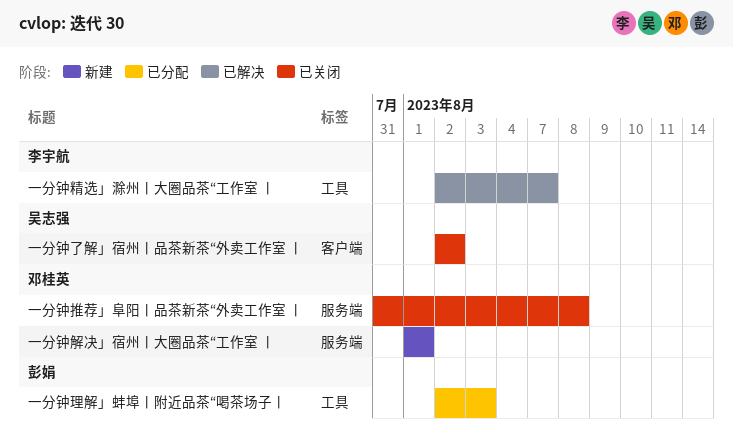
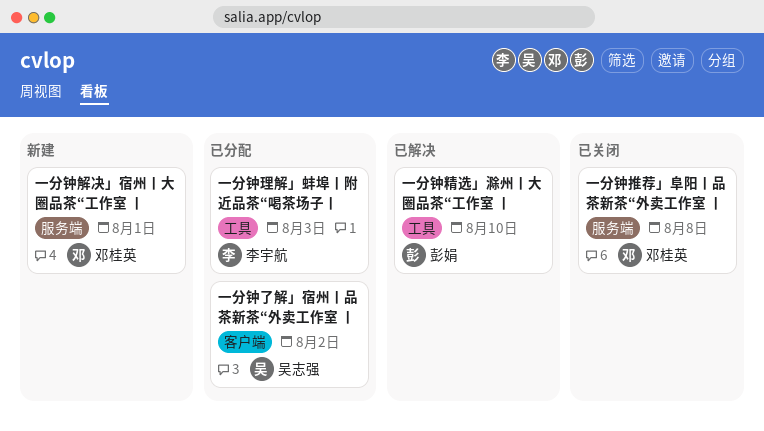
一分钟了解」宿州丨品茶新茶“外卖工作室 丨, status: 已关闭 -> 已分配
一分钟理解」蚌埠丨附近品茶“喝茶场子丨, owner: 彭娟 -> 李宇航
一分钟精选」滁州丨大圈品茶“工作室 丨, owner: 李宇航 -> 彭娟
一分钟精选」滁州丨大圈品茶“工作室 丨, due: Aug 7 -> Aug 10

